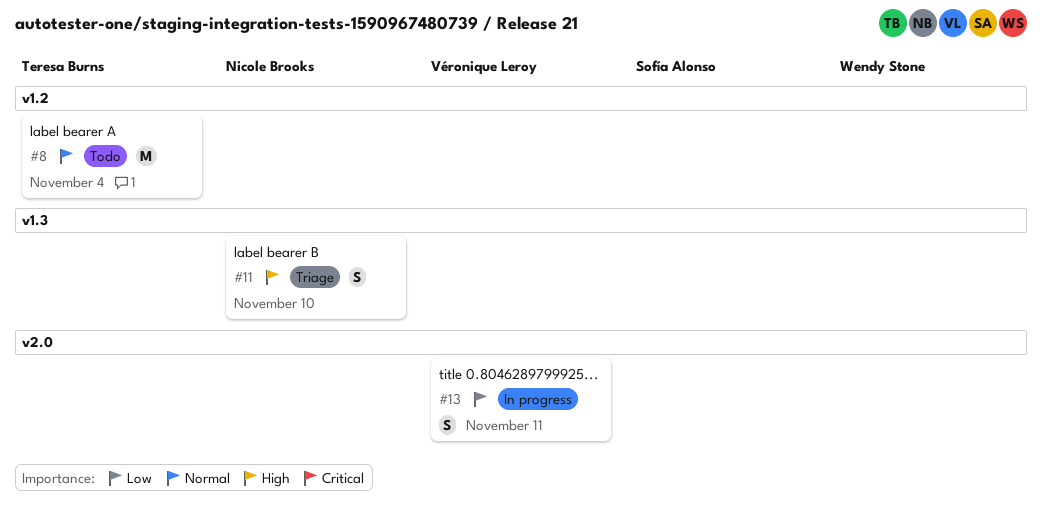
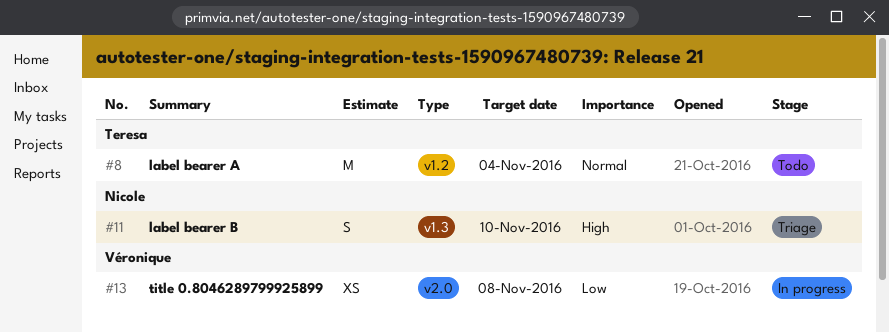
#13, estimate: S -> XS
#13, due: Nov 11 -> Nov 8

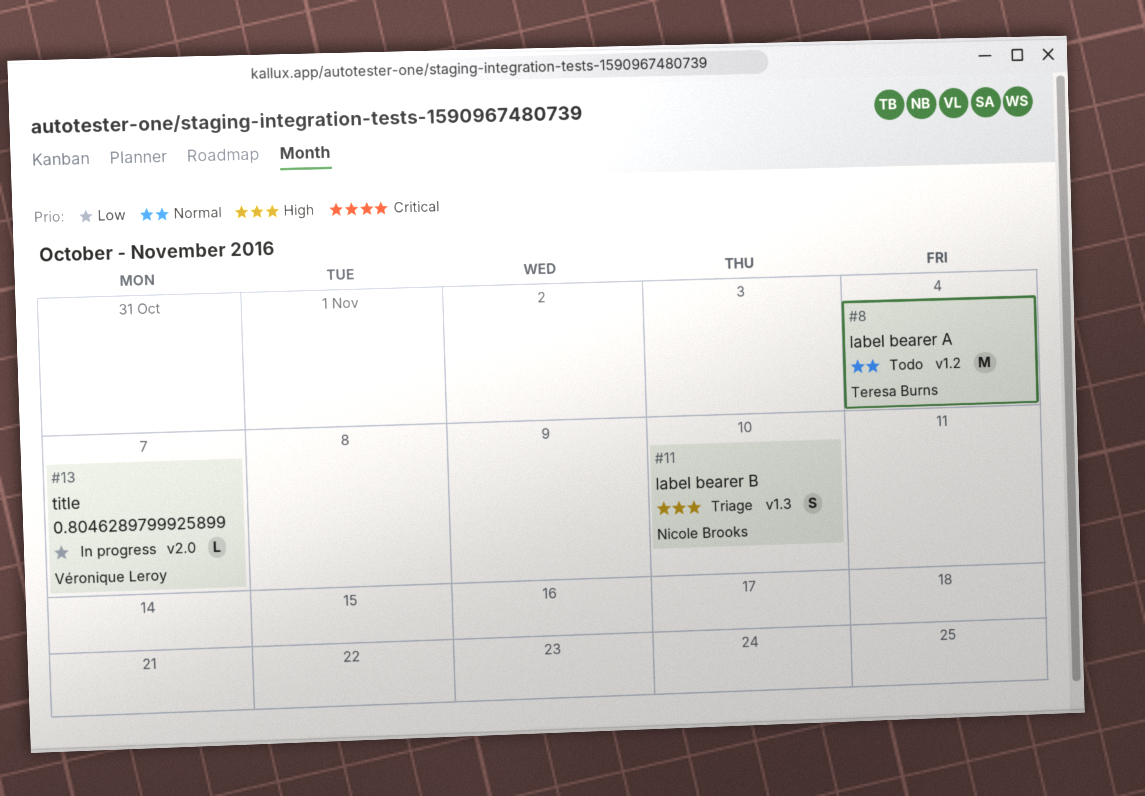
#13, estimate: XS -> L
#13, due: Nov 8 -> Nov 7

